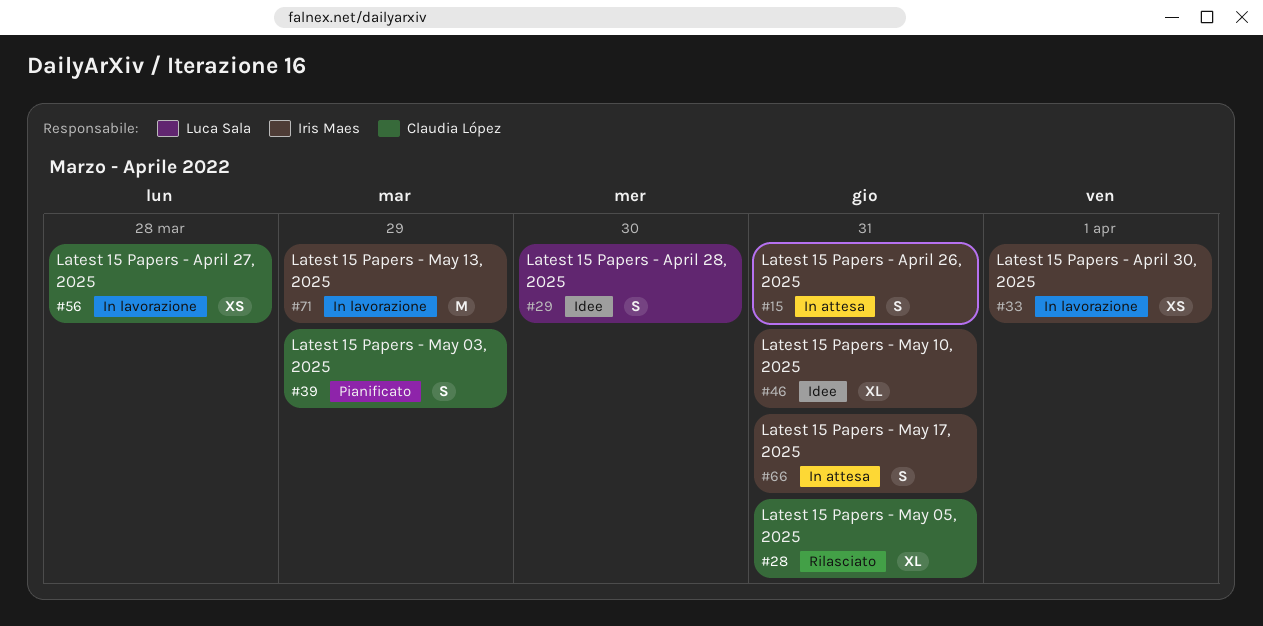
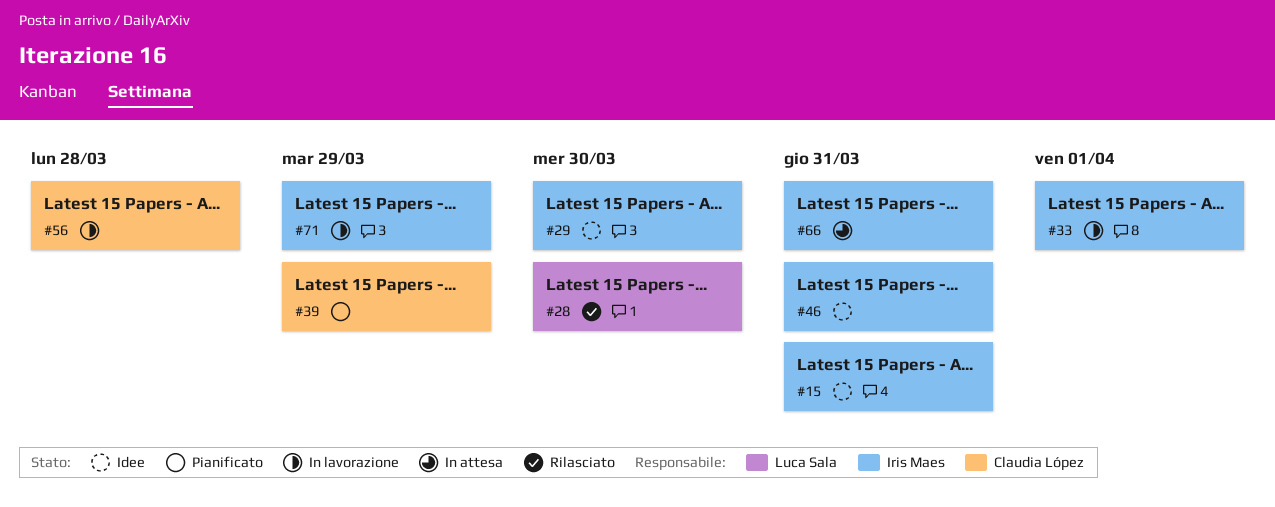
#15, status: In attesa -> Idee
#28, owner: Claudia López -> Luca Sala
#28, due: Mar 31 -> Mar 30
#29, owner: Luca Sala -> Iris Maes

